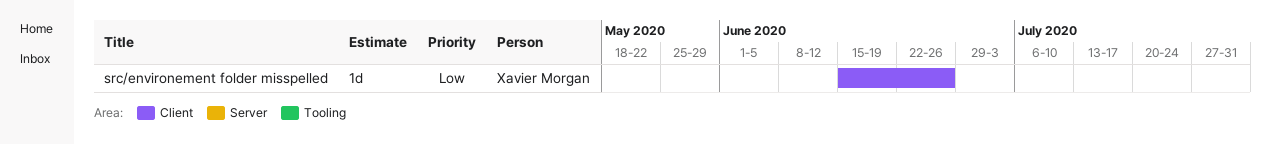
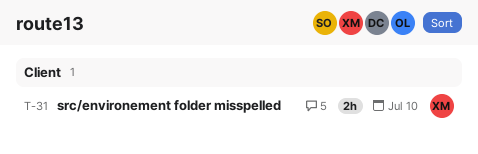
src/environement folder misspelled, estimate: 1d -> 2h
src/environement folder misspelled, due: Jun 26 -> Jul 10

